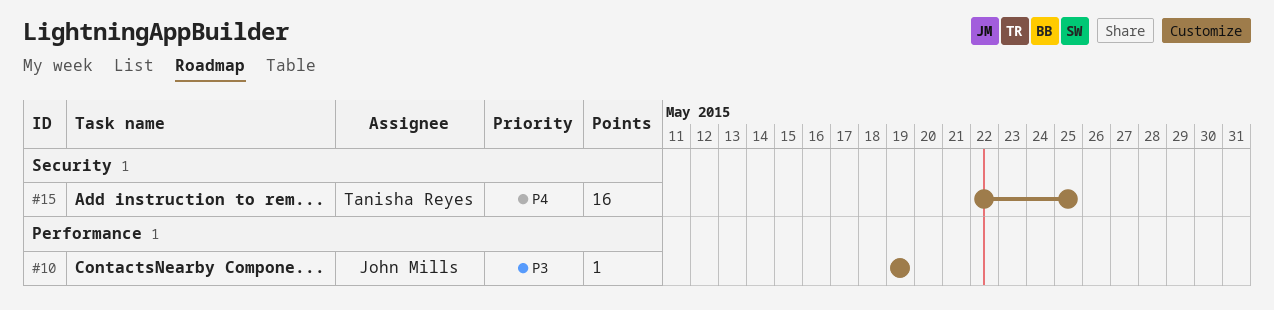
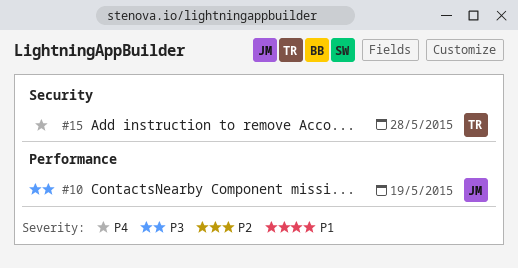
#15, due: May 25 -> May 28

